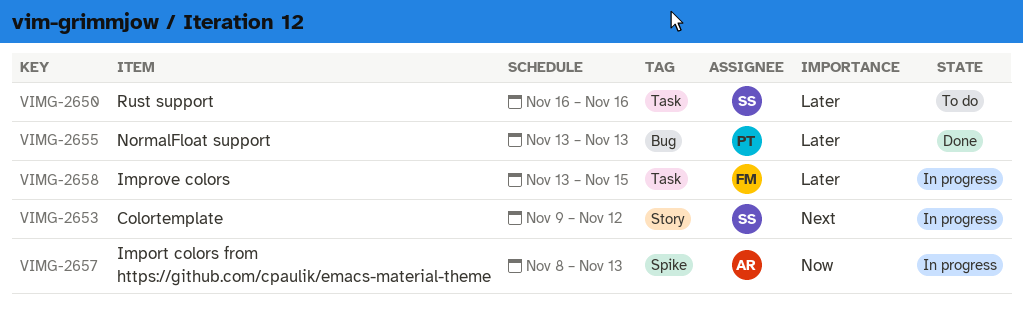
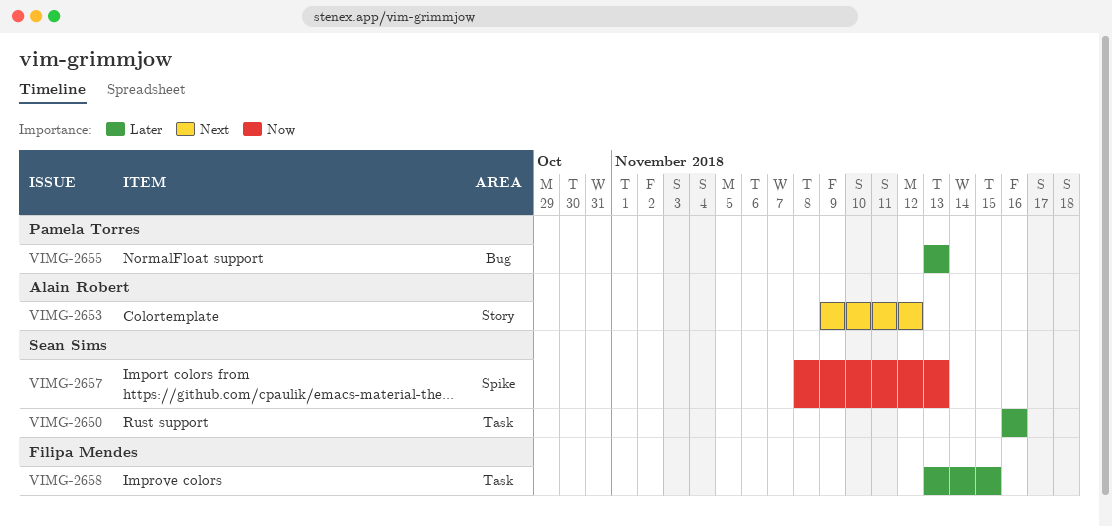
VIMG-2653, owner: Sean Sims -> Alain Robert
VIMG-2657, owner: Alain Robert -> Sean Sims

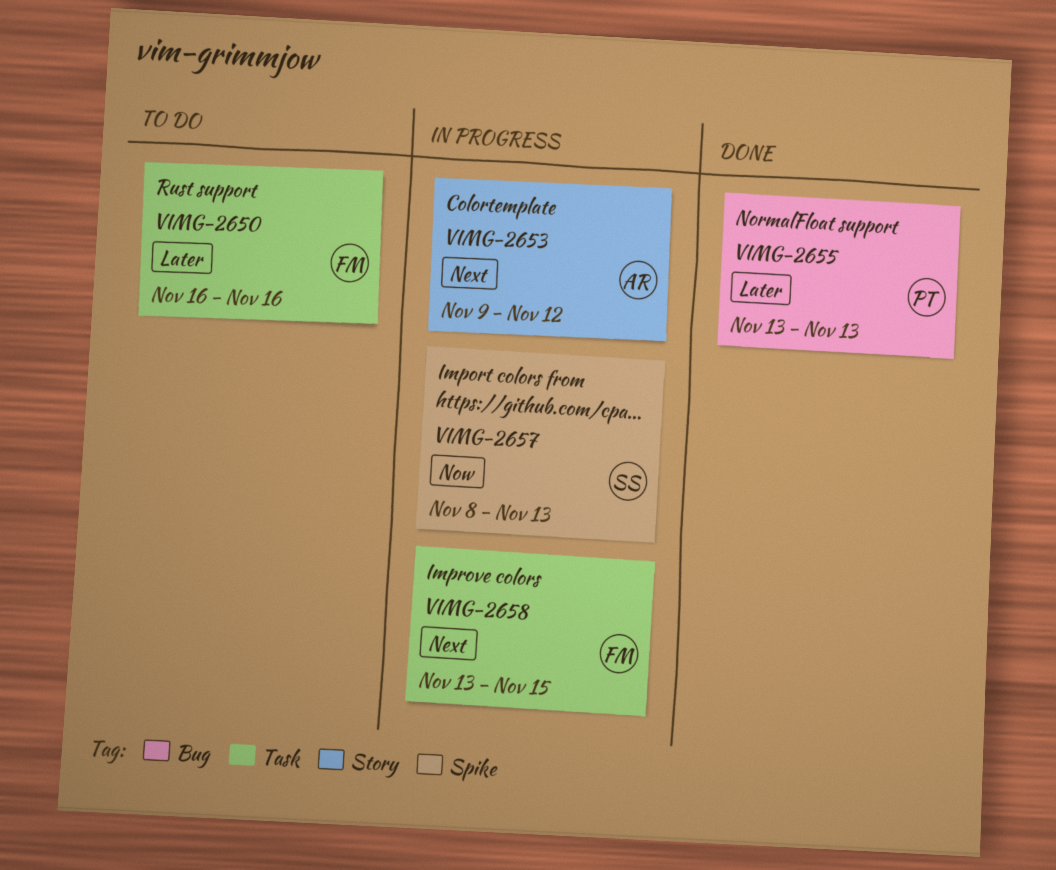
VIMG-2650, owner: Sean Sims -> Filipa Mendes
VIMG-2658, priority: Later -> Next

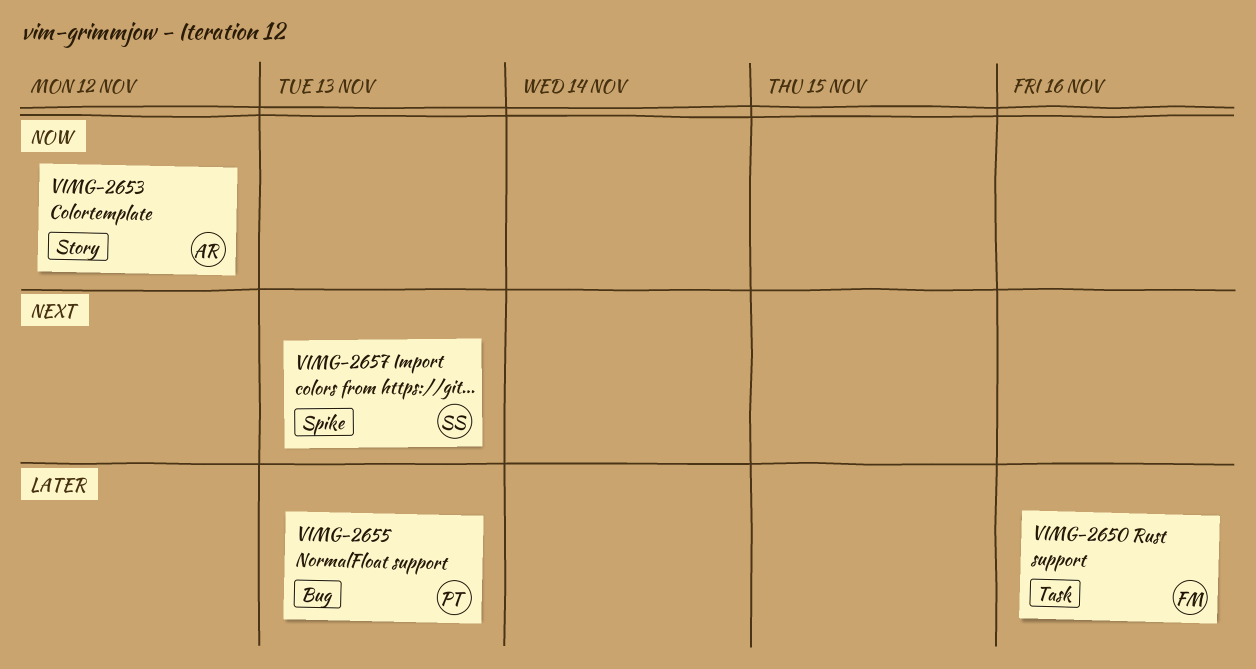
VIMG-2653, priority: Next -> Now
VIMG-2657, priority: Now -> Next
VIMG-2658: present -> none

